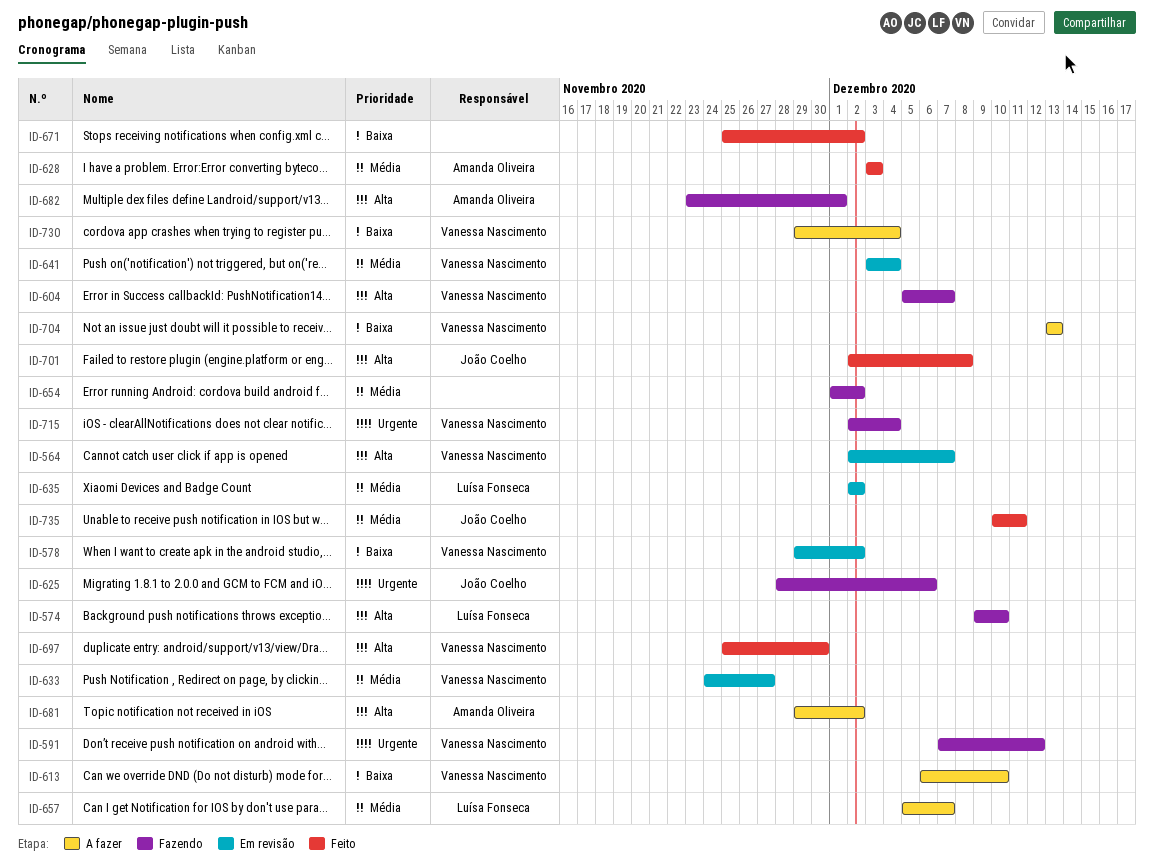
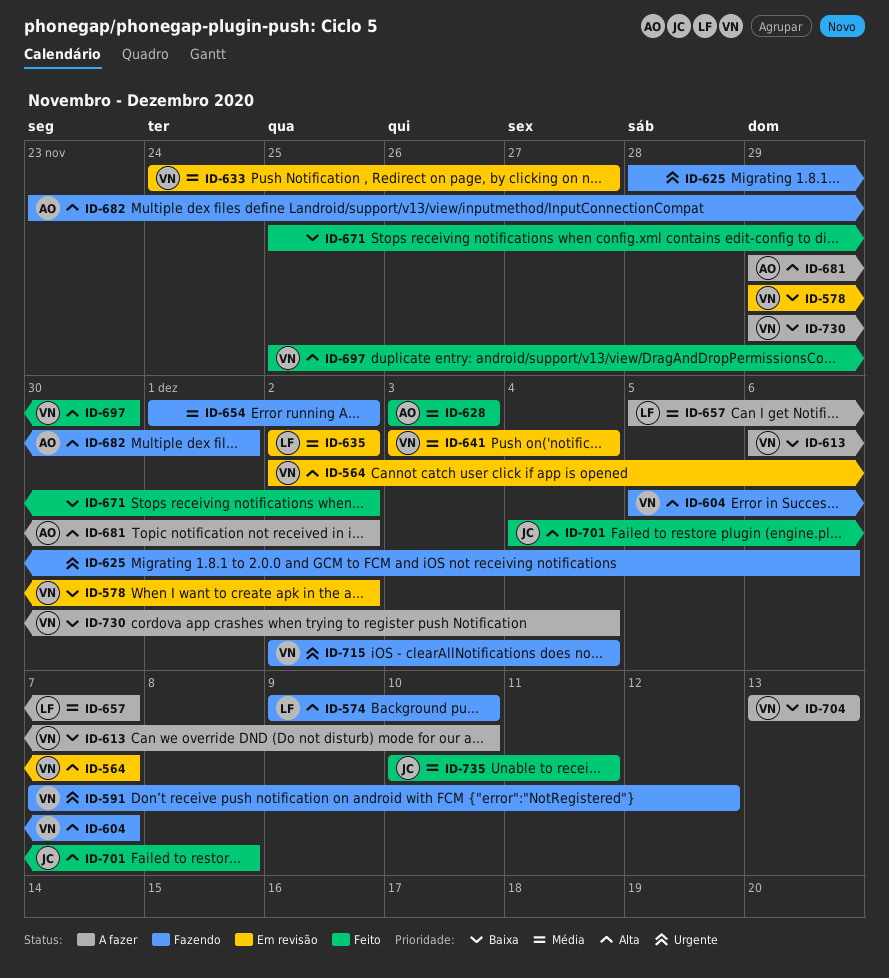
ID-625, owner: João Coelho -> none
ID-701, start: Dec 2 -> Dec 4

